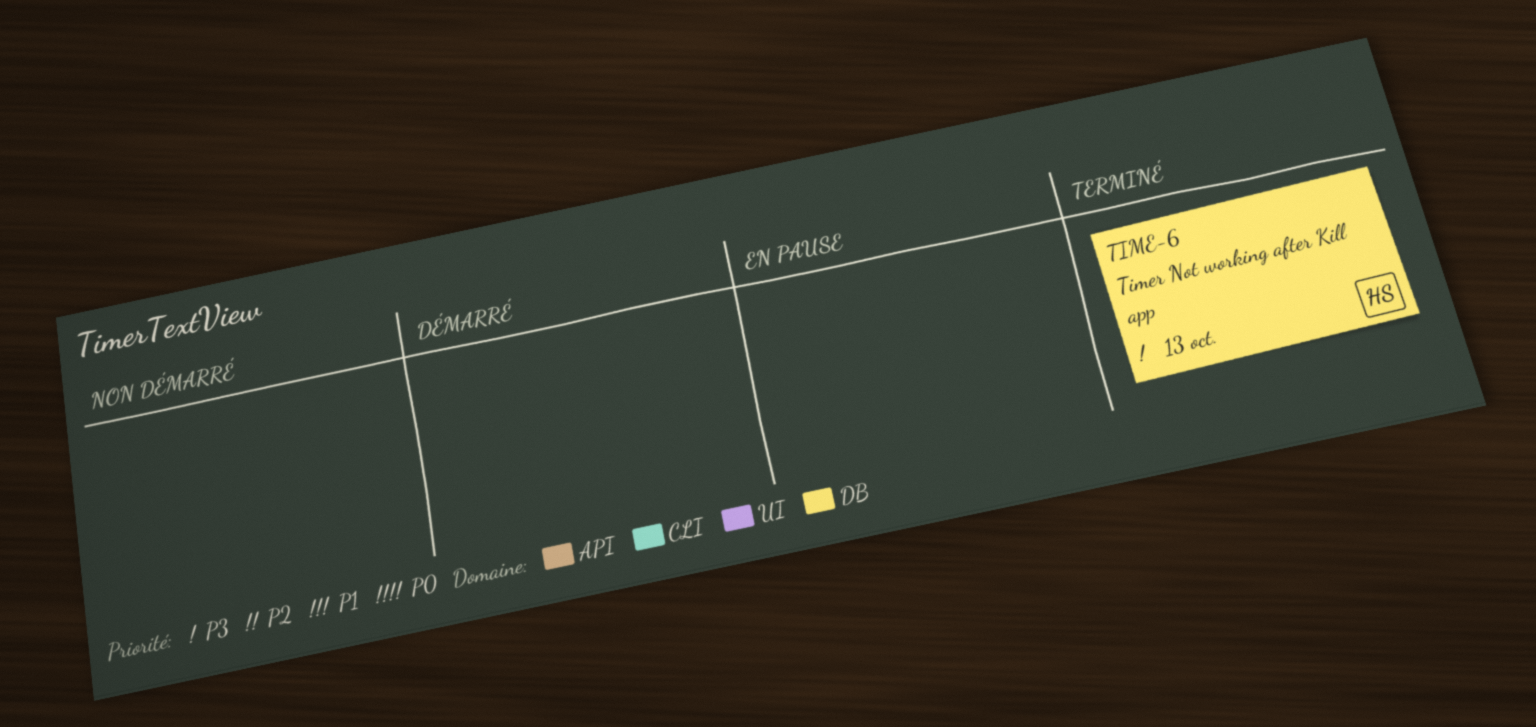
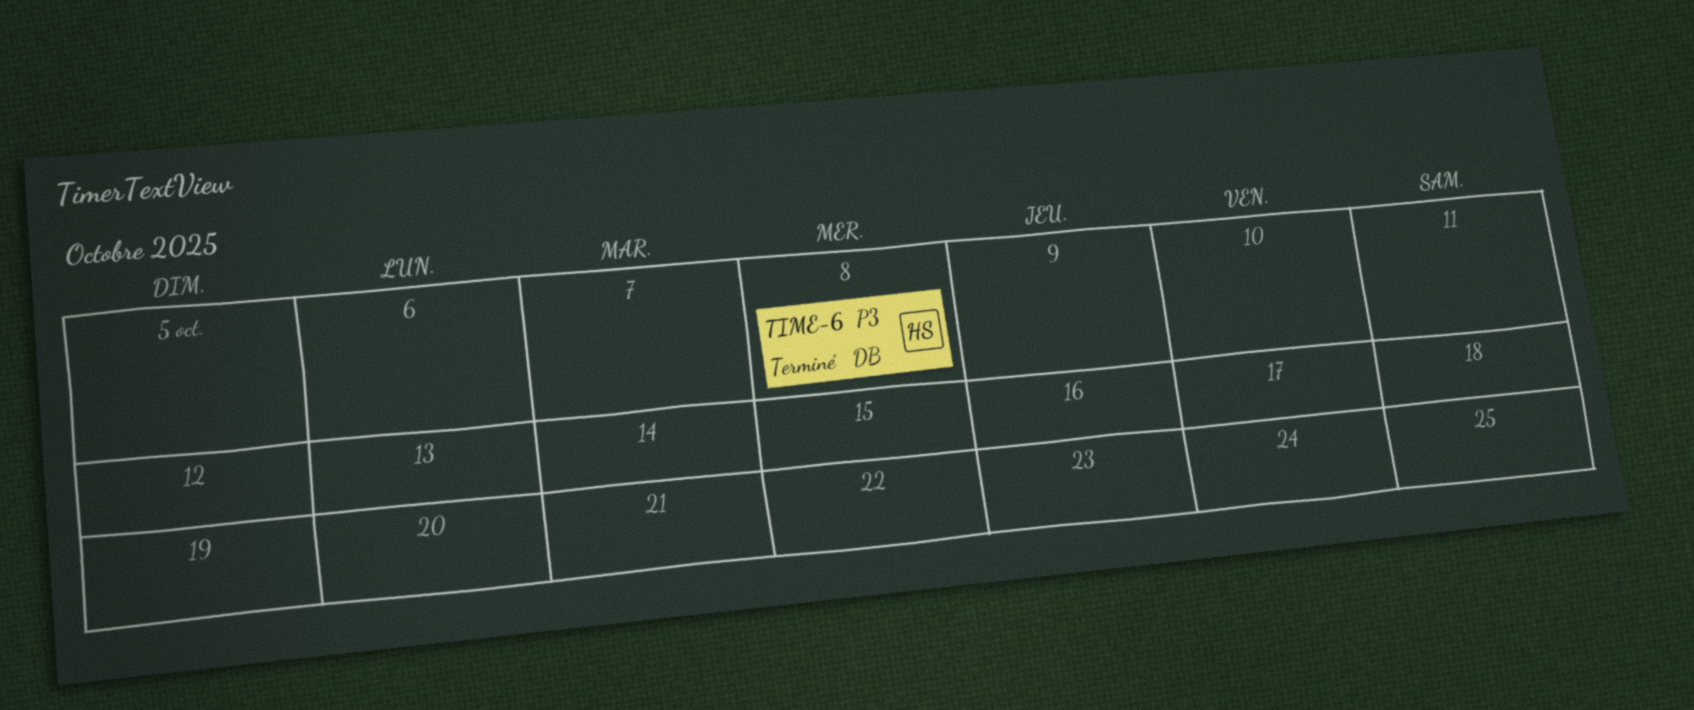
TIME-6, due: Oct 13 -> Oct 8

